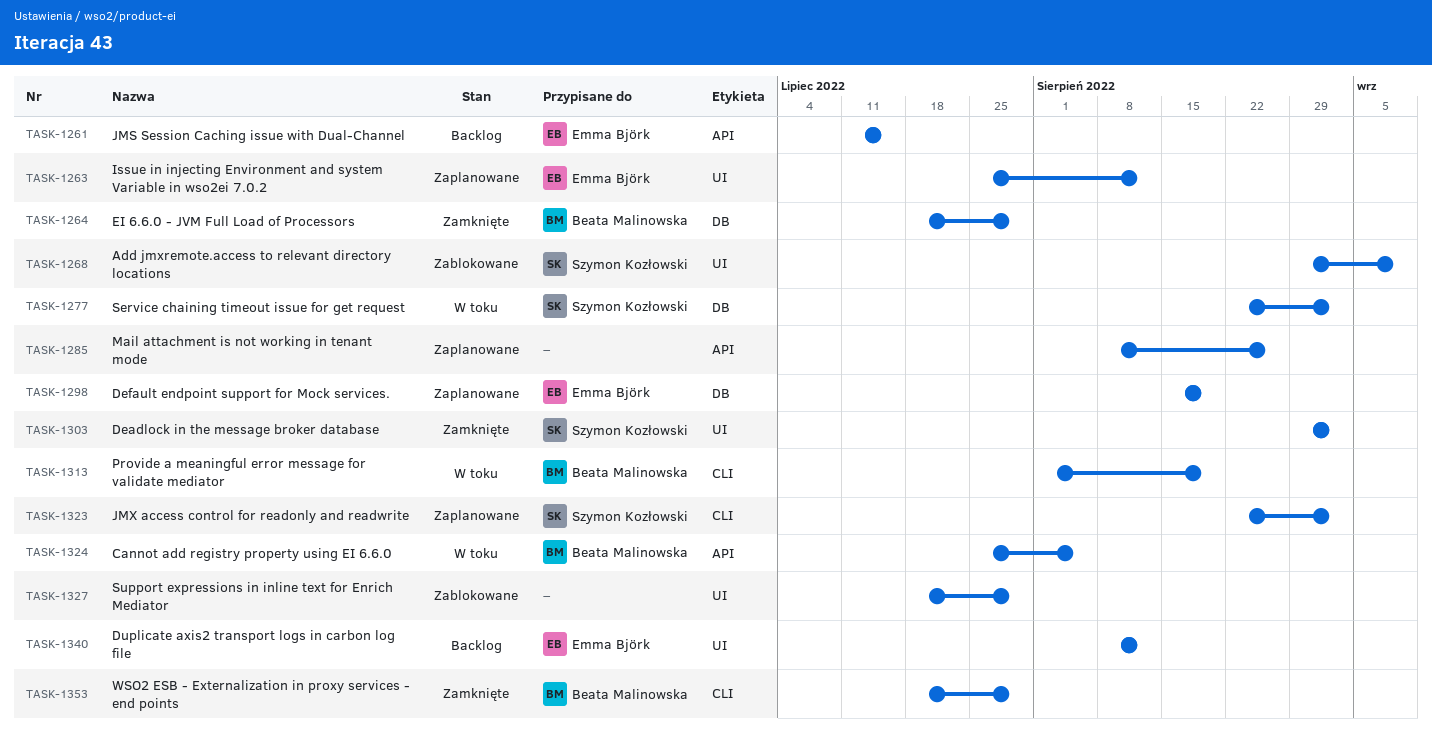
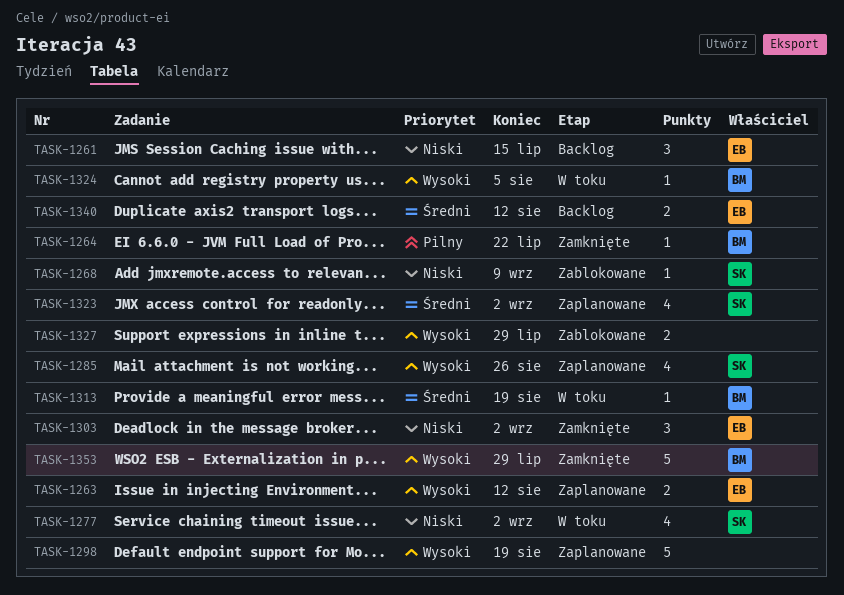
TASK-1264, due: Jul 29 -> Jul 22
TASK-1285, owner: none -> Szymon Kozłowski
TASK-1298, owner: Emma Björk -> none
TASK-1303, owner: Szymon Kozłowski -> Emma Björk

